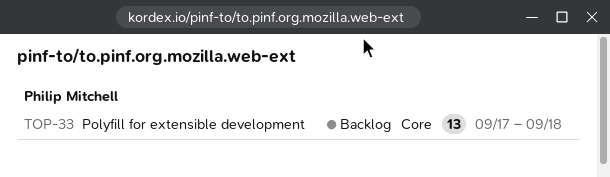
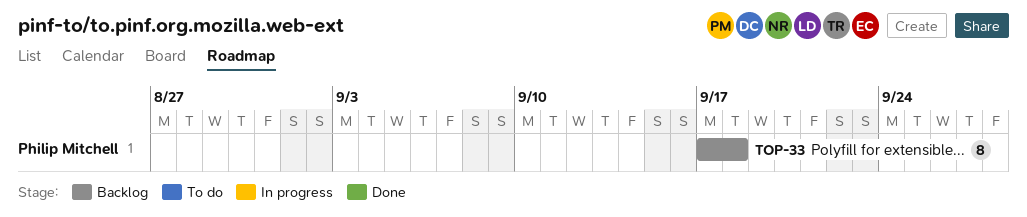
TOP-33, estimate: 13 -> 8

